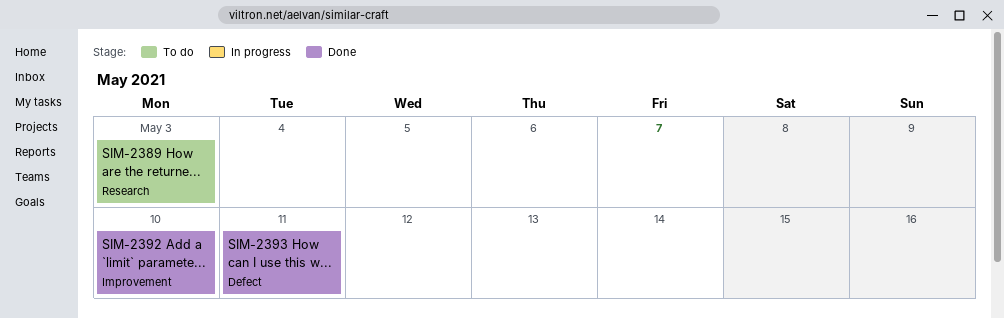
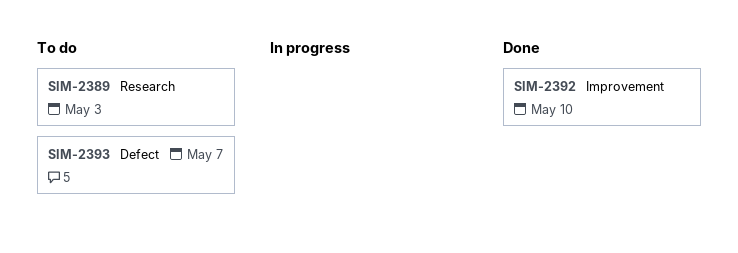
SIM-2393, status: Done -> To do
SIM-2393, due: May 11 -> May 7

